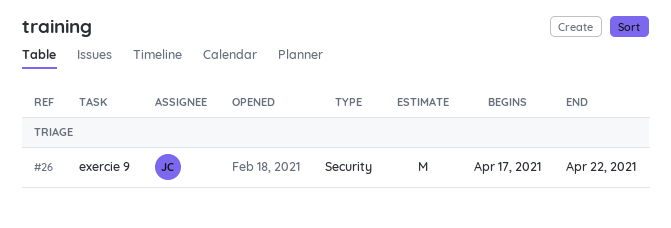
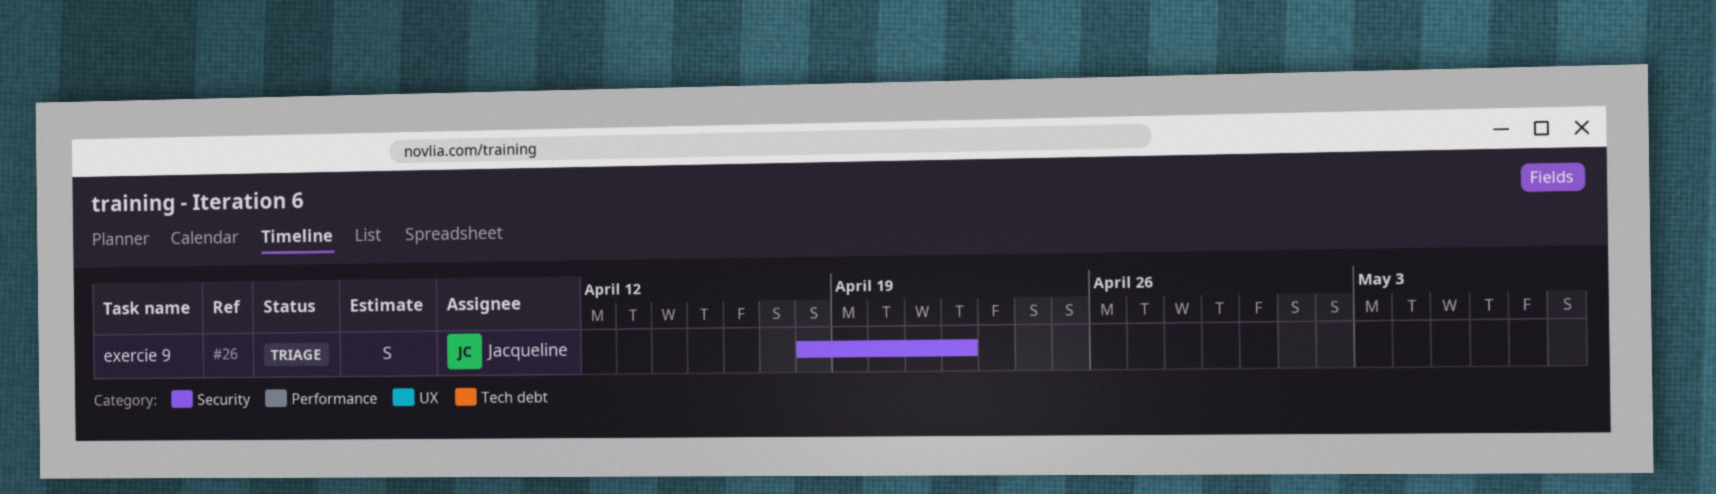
#26, estimate: M -> S
#26, start: Apr 17 -> Apr 18

